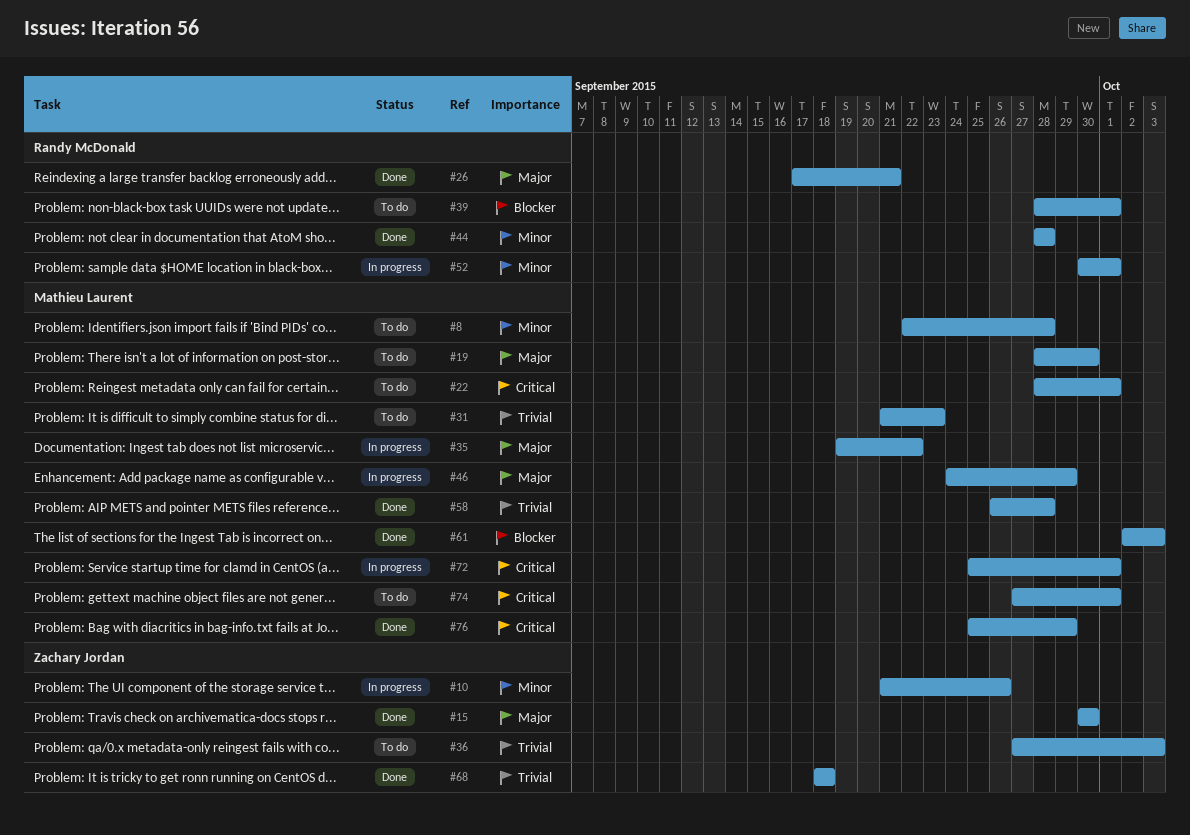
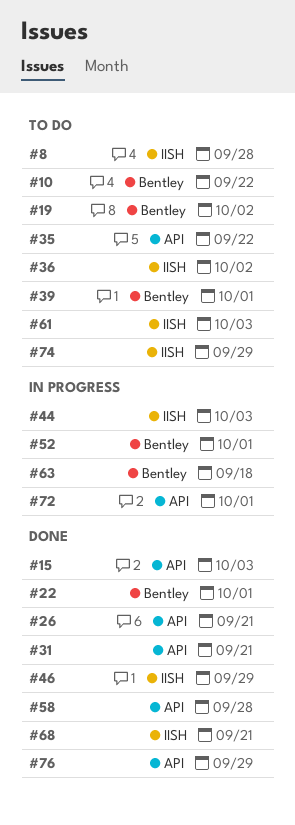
#10, status: In progress -> To do
#10, due: Sep 26 -> Sep 22
#15, due: Sep 30 -> Oct 3
#19, due: Sep 30 -> Oct 2
#22, status: To do -> Done
#31, status: To do -> Done
#31, due: Sep 23 -> Sep 21
#35, status: In progress -> To do
#36, due: Oct 3 -> Oct 2
#44, status: Done -> In progress
#44, due: Sep 28 -> Oct 3
#46, status: In progress -> Done
#61, status: Done -> To do
#63: none -> present
#68, due: Sep 18 -> Sep 21
#74, due: Oct 1 -> Sep 29

